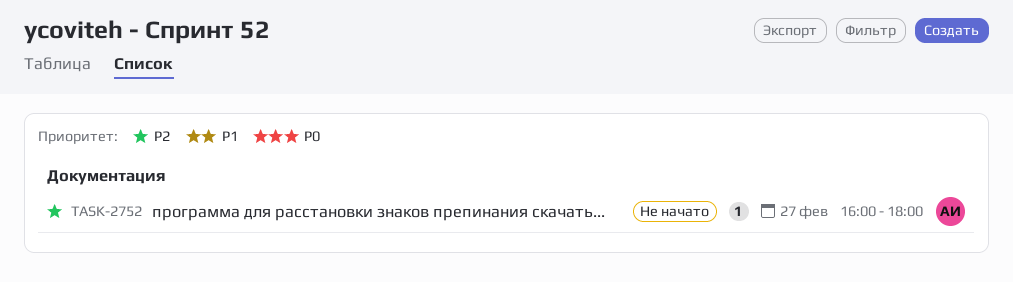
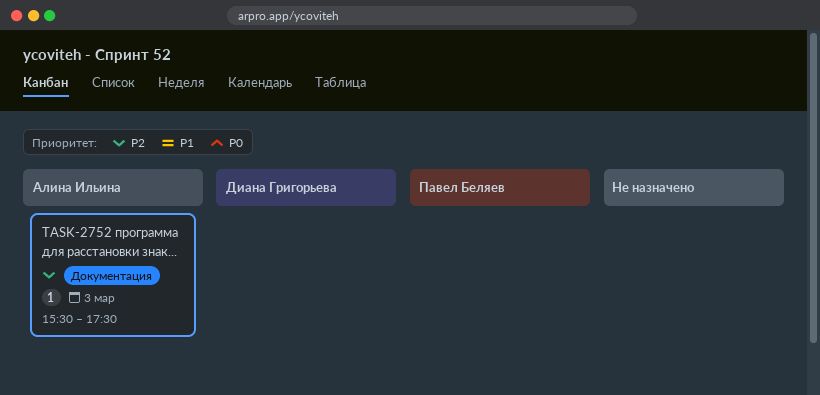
TASK-2752, day: Feb 27 -> Mar 3
TASK-2752, begins: 16:00 -> 15:30
TASK-2752, ends: 18:00 -> 17:30

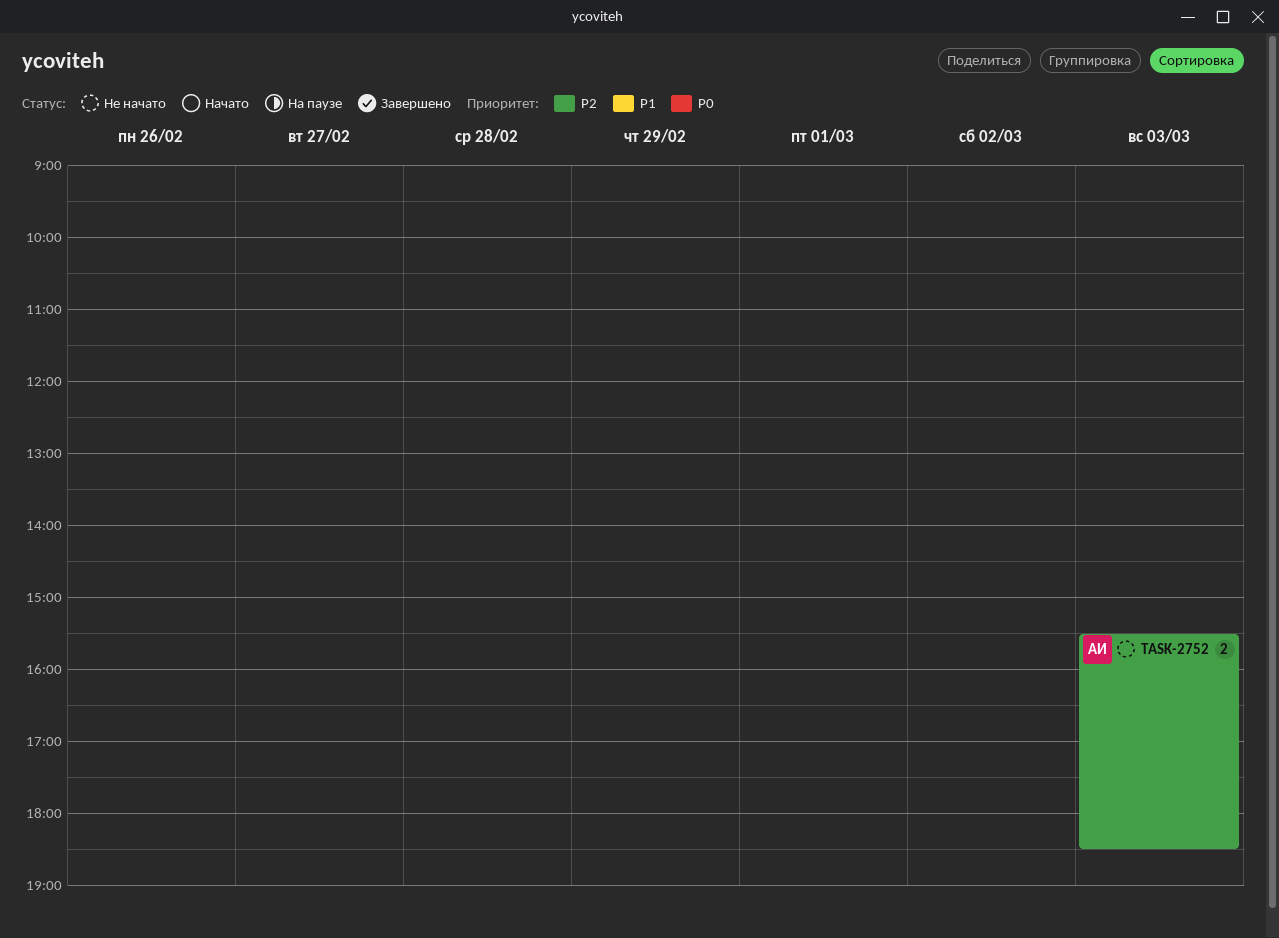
TASK-2752, estimate: 1 -> 2
TASK-2752, ends: 17:30 -> 18:30

